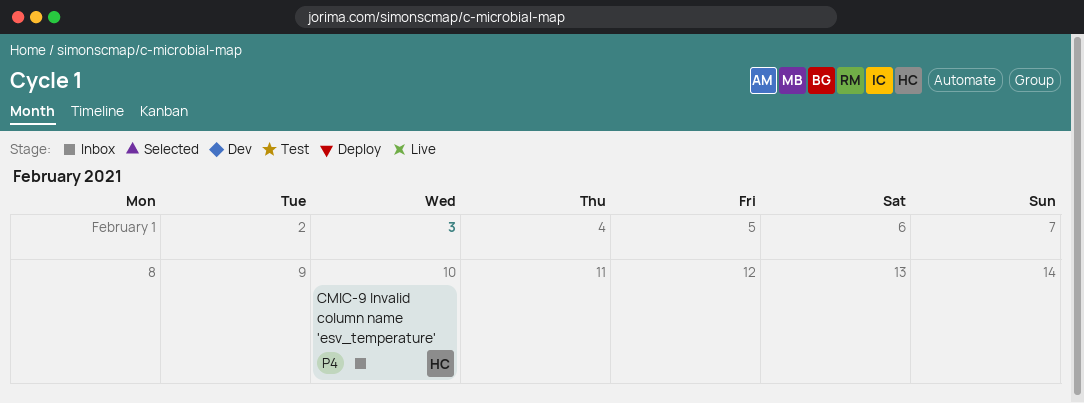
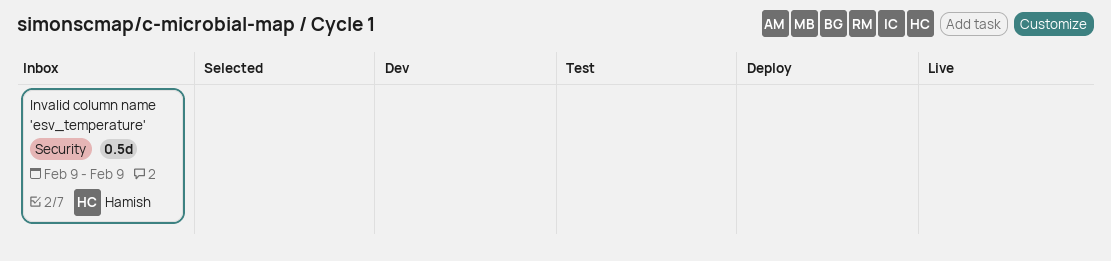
Invalid column name 'esv_temperature', due: Feb 10 -> Feb 9

